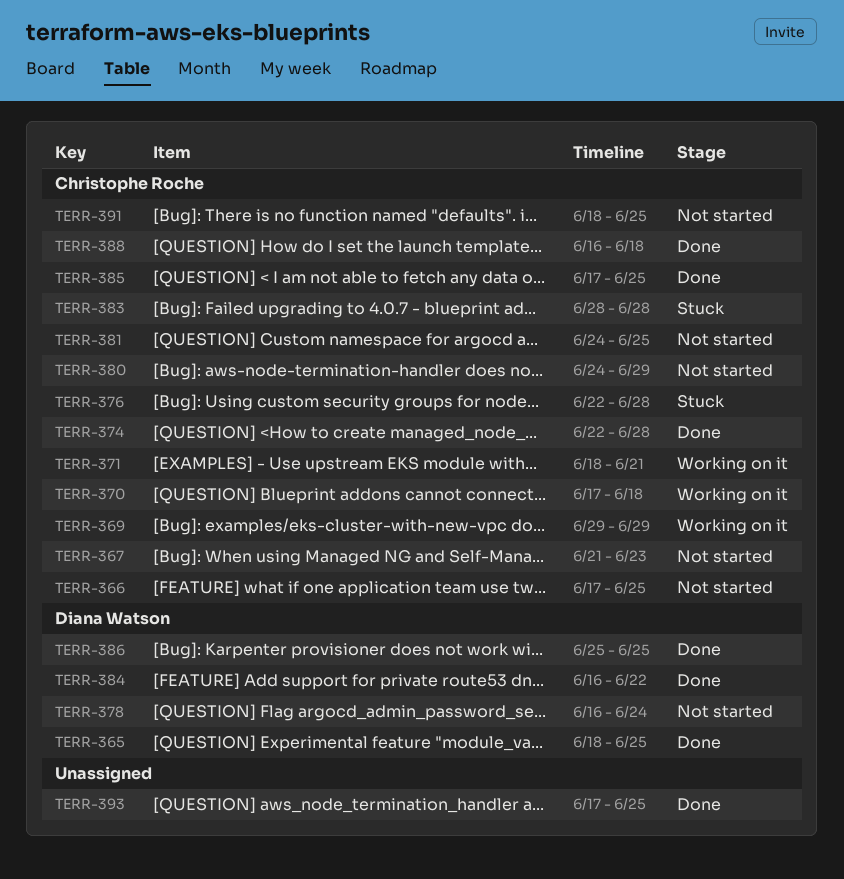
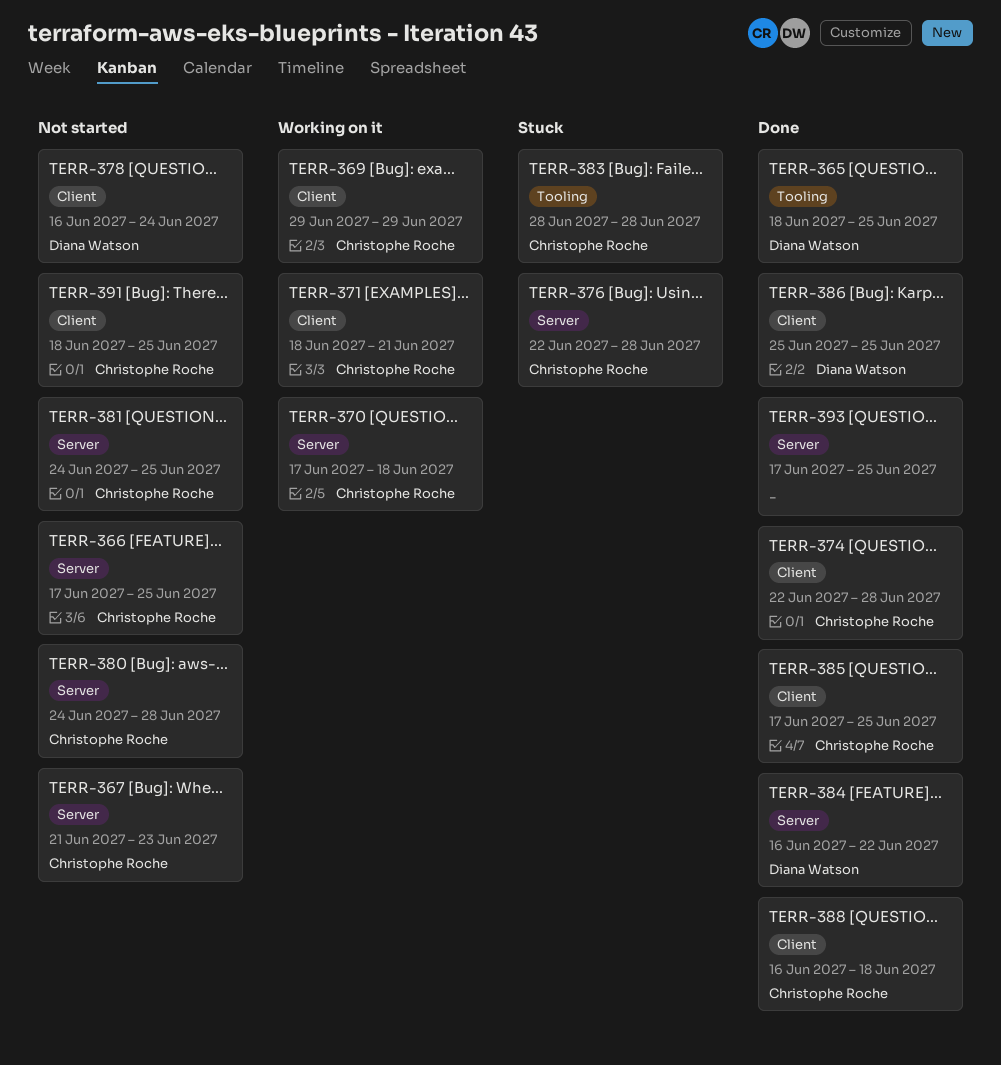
TERR-380, due: Jun 29 -> Jun 28

